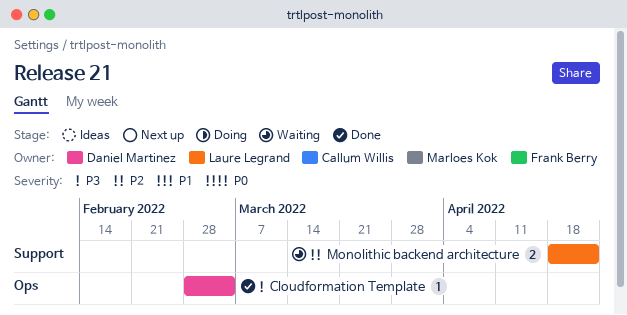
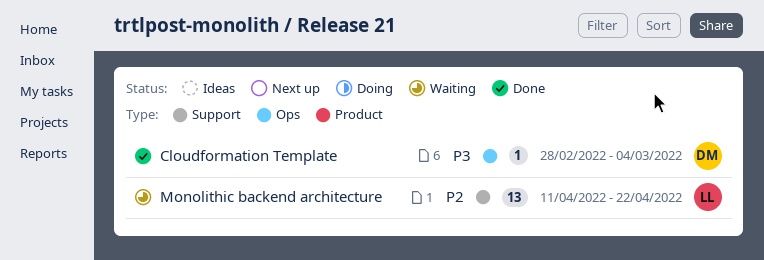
Monolithic backend architecture, estimate: 2 -> 13
Monolithic backend architecture, start: Apr 18 -> Apr 11

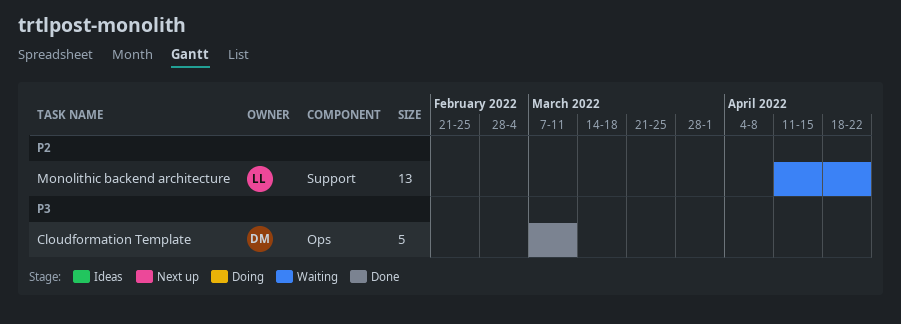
Cloudformation Template, estimate: 1 -> 5
Cloudformation Template, start: Feb 28 -> Mar 7
Cloudformation Template, due: Mar 4 -> Mar 11

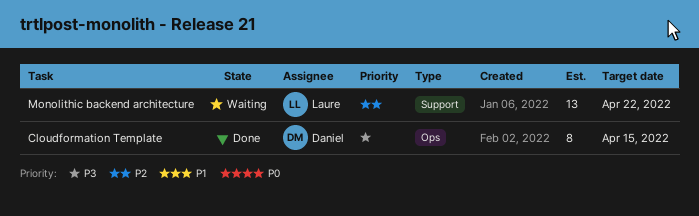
Cloudformation Template, estimate: 5 -> 8
Cloudformation Template, due: Mar 11 -> Apr 15

